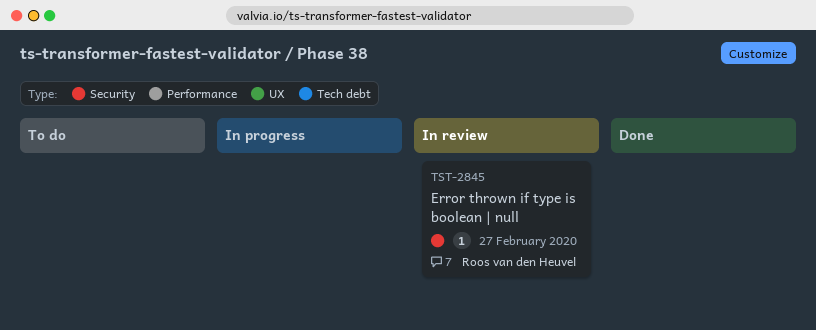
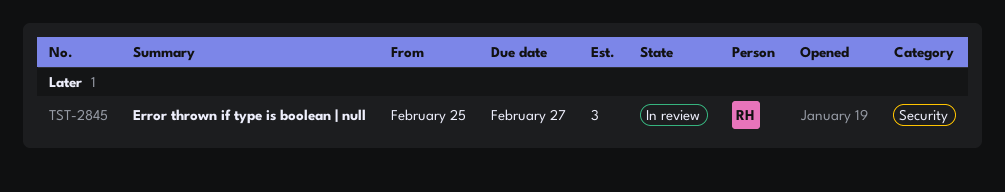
TST-2845, estimate: 1 -> 3

